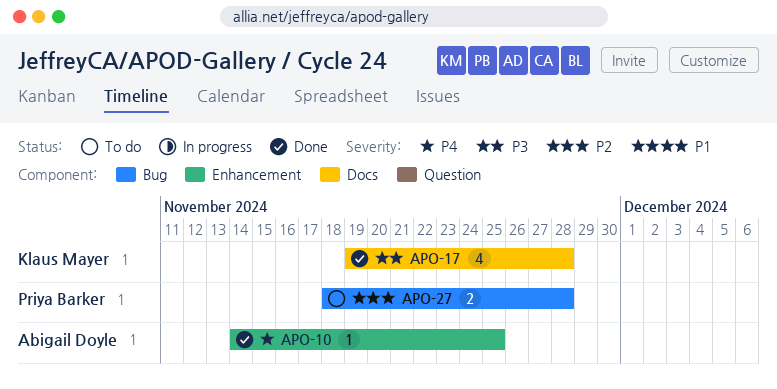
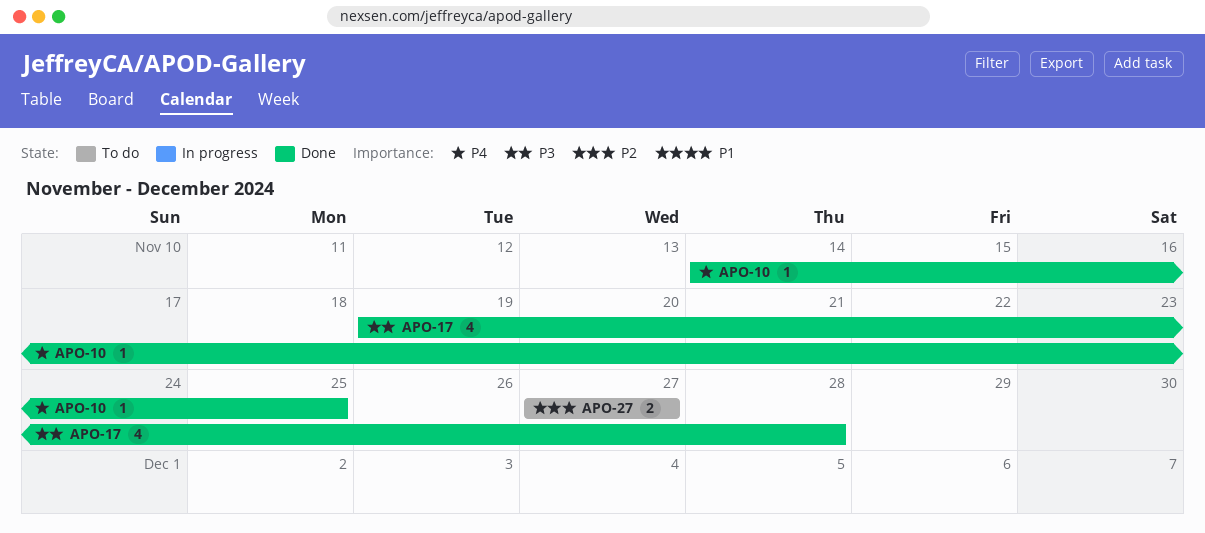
APO-27, start: Nov 18 -> Nov 27
APO-27, due: Nov 28 -> Nov 27

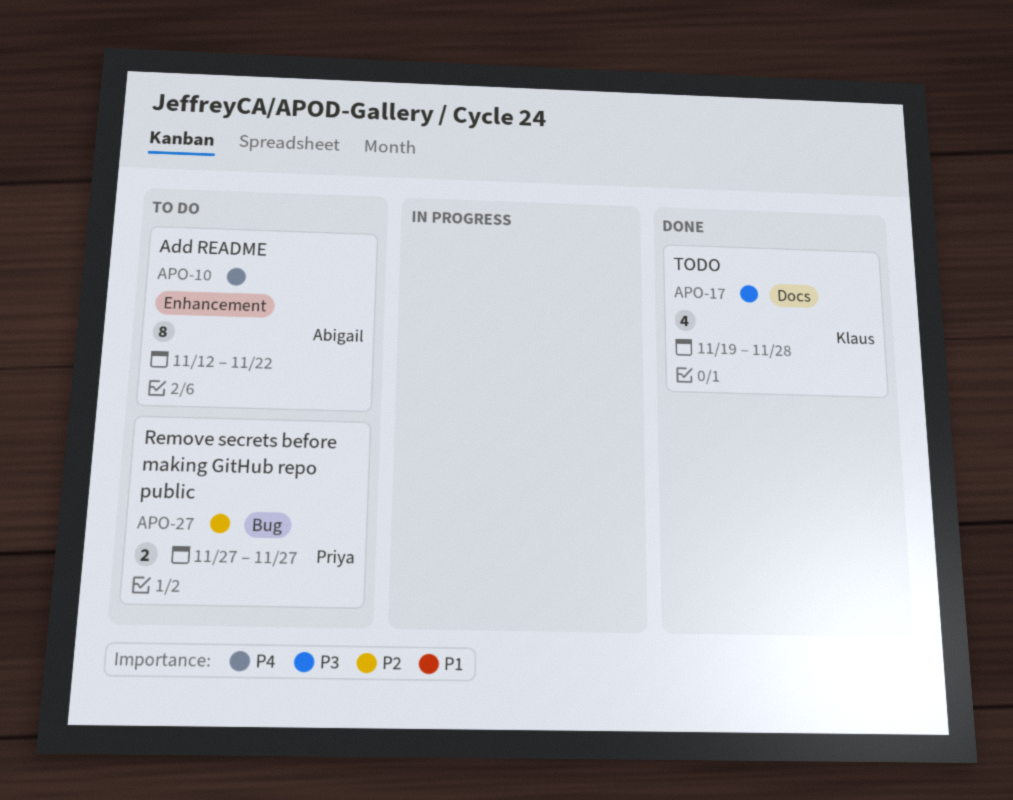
APO-10, status: Done -> To do
APO-10, estimate: 1 -> 8
APO-10, start: Nov 14 -> Nov 12
APO-10, due: Nov 25 -> Nov 22

